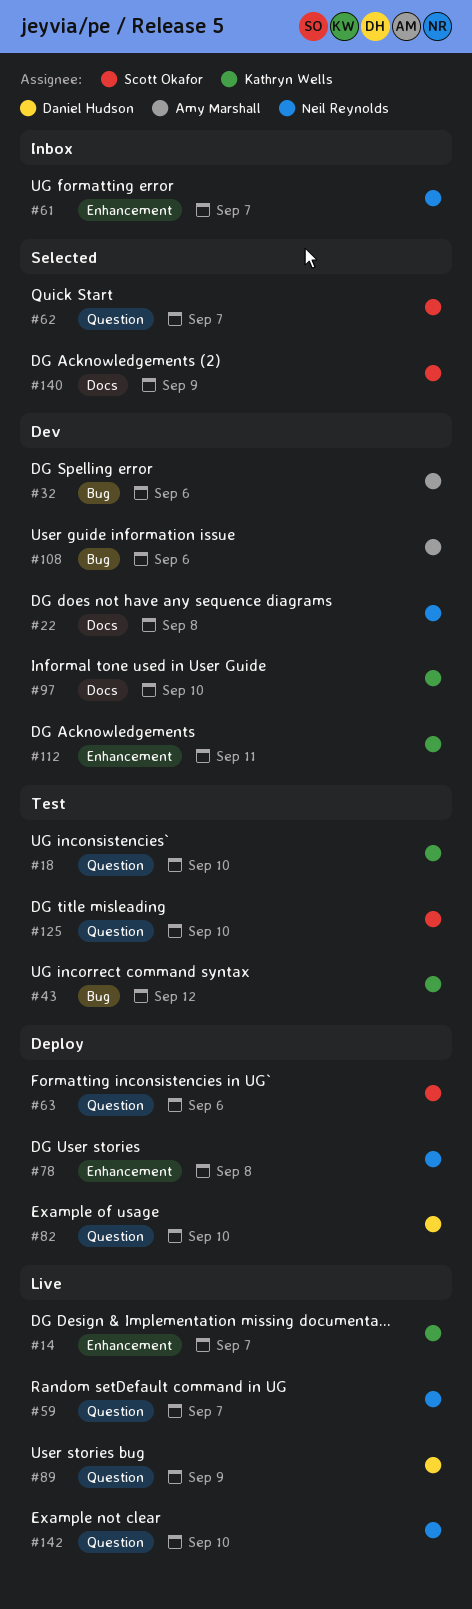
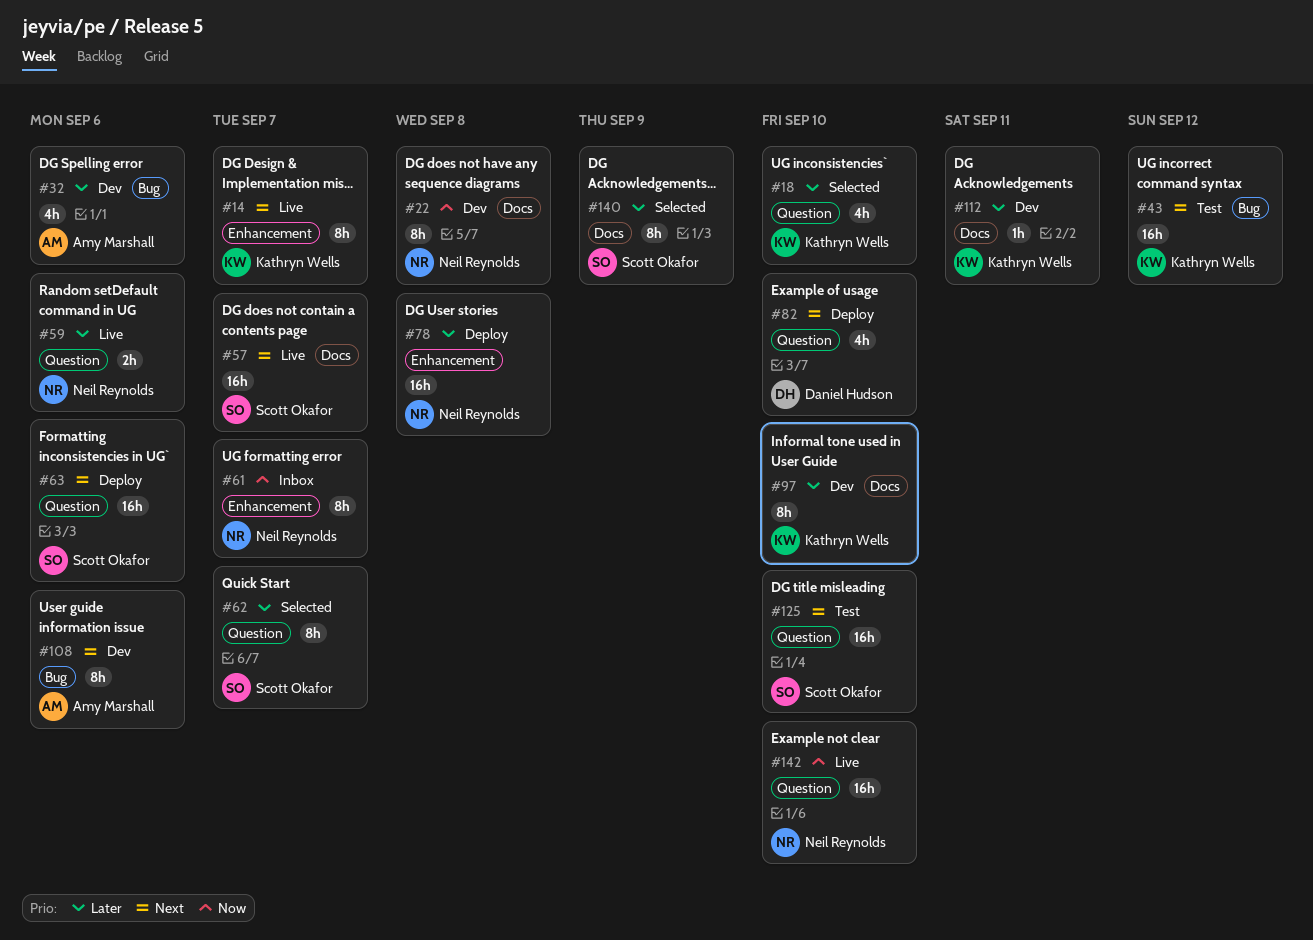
#18, status: Test -> Selected
#57: none -> present
#59, due: Sep 7 -> Sep 6
#89: present -> none
#112, label: Enhancement -> Docs

